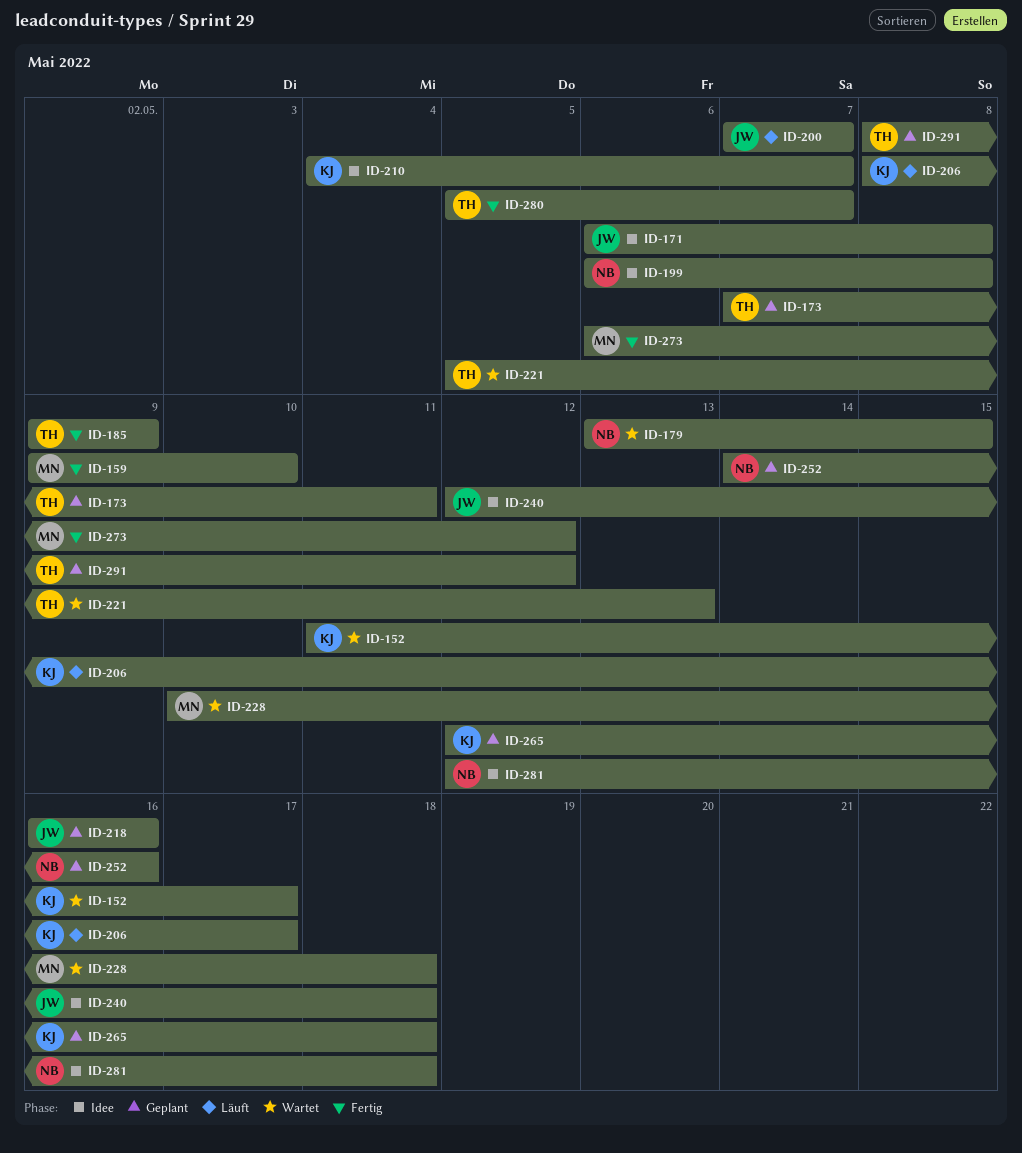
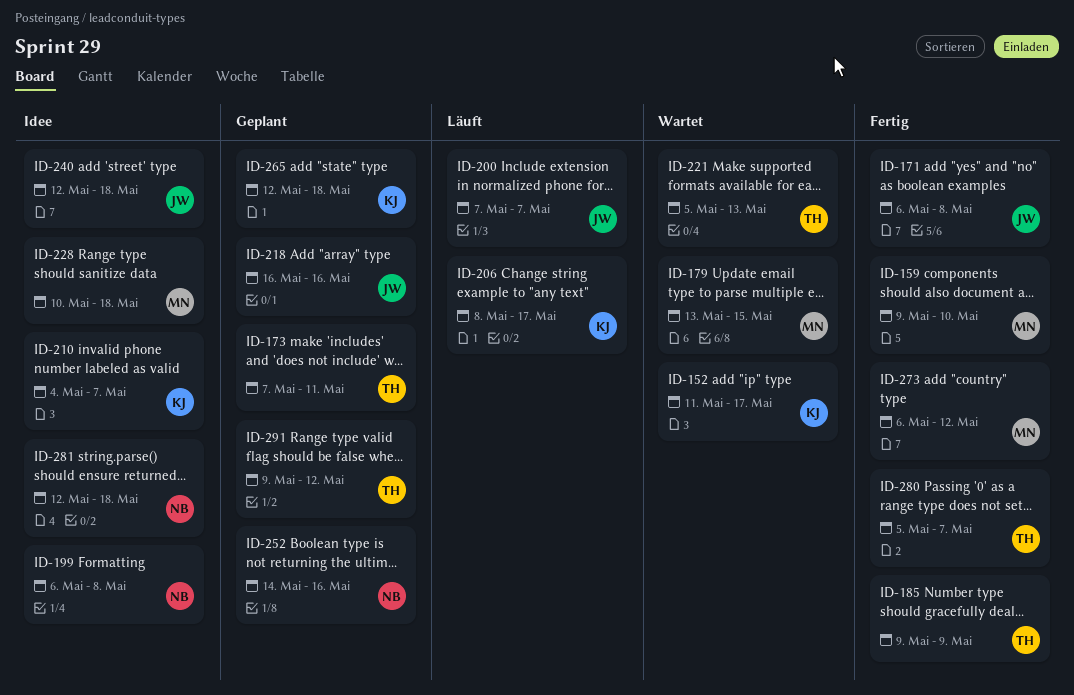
ID-171, status: Idee -> Fertig
ID-179, owner: NB -> MN
ID-228, status: Wartet -> Idee
ID-291, start: May 8 -> May 9

